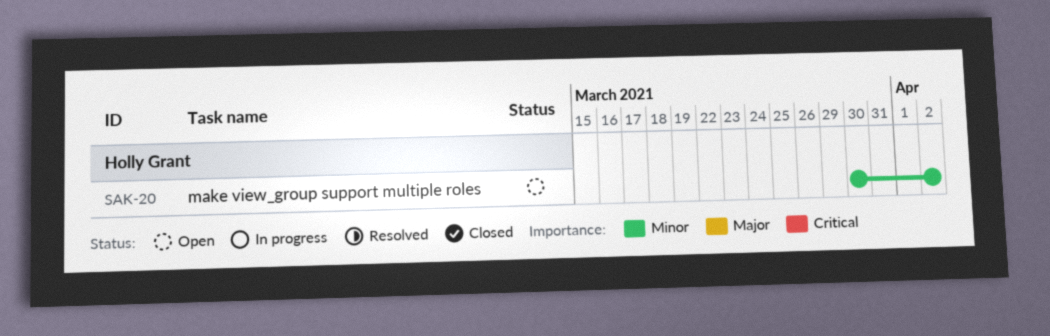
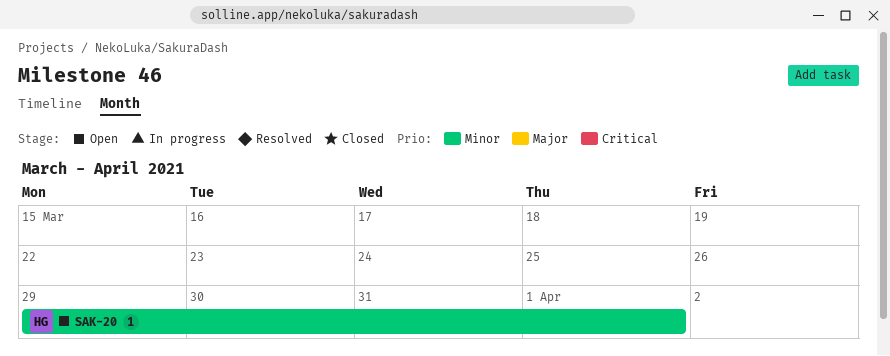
SAK-20, start: Mar 30 -> Mar 29
SAK-20, due: Apr 2 -> Apr 1

